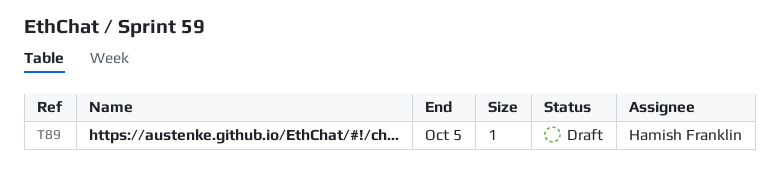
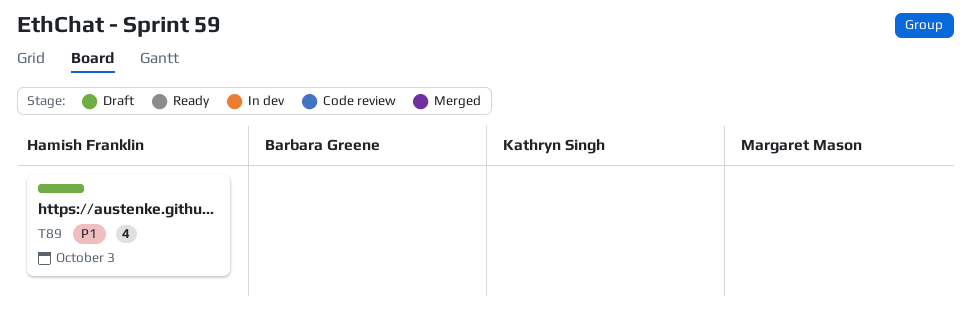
T89, estimate: 1 -> 4
T89, due: Oct 5 -> Oct 3

